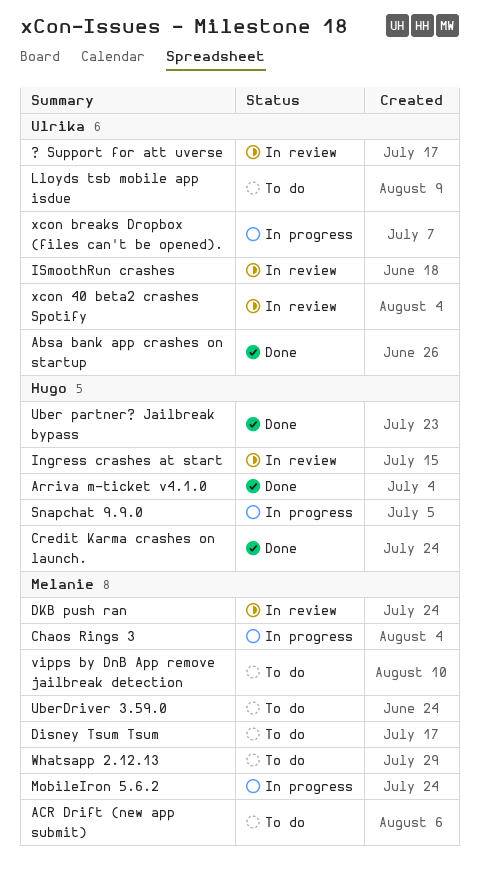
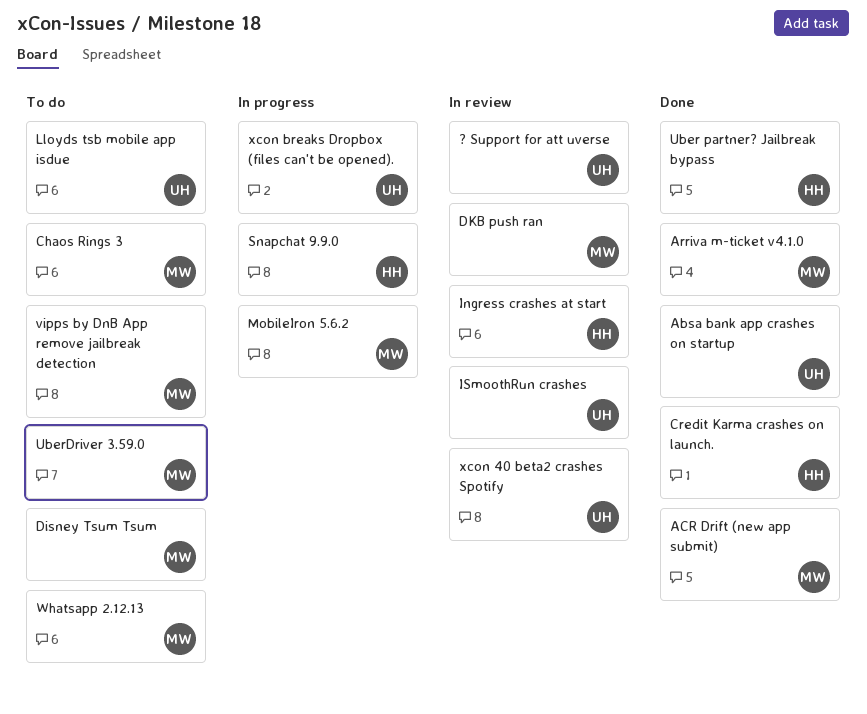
ACR Drift (new app submit), status: To do -> Done
Arriva m-ticket v4.1.0, owner: Hugo -> Melanie
Chaos Rings 3, status: In progress -> To do

